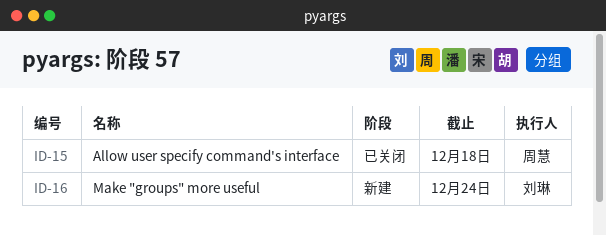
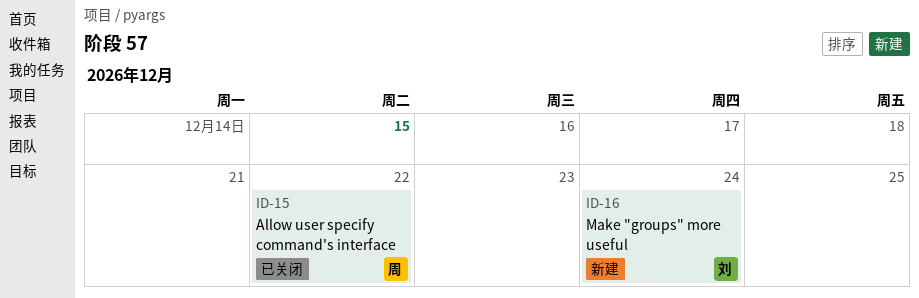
ID-15, due: Dec 18 -> Dec 22

